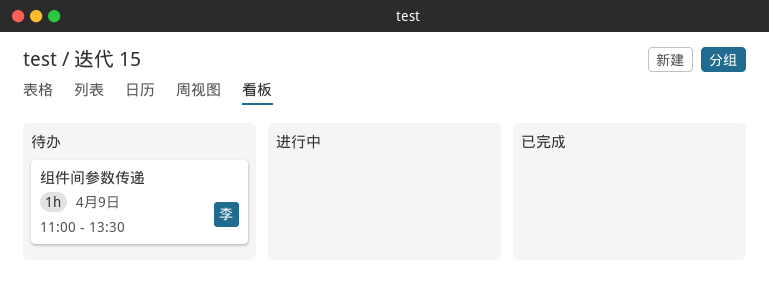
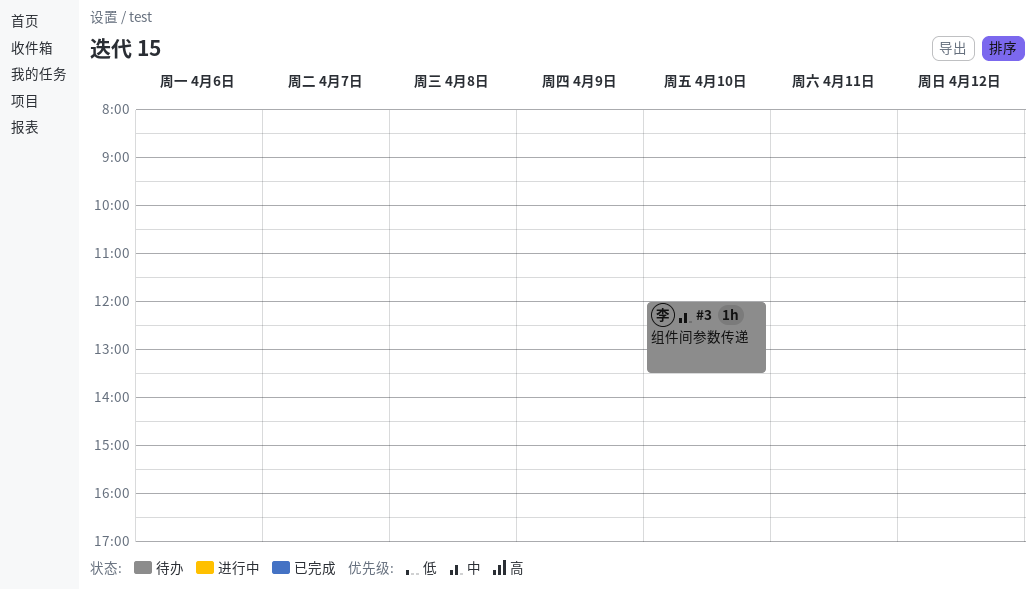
组件间参数传递, day: Apr 9 -> Apr 10
组件间参数传递, begins: 11:00 -> 12:00

